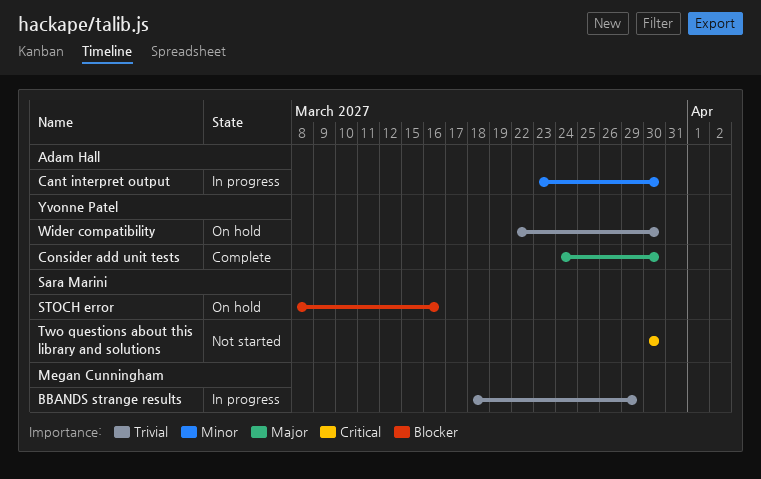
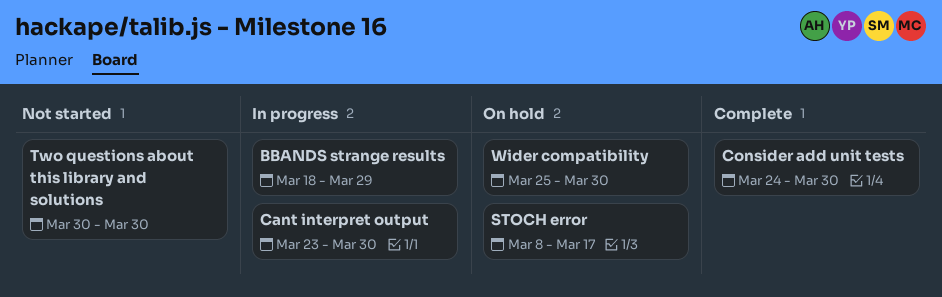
STOCH error, due: Mar 16 -> Mar 17
Wider compatibility, start: Mar 22 -> Mar 25

